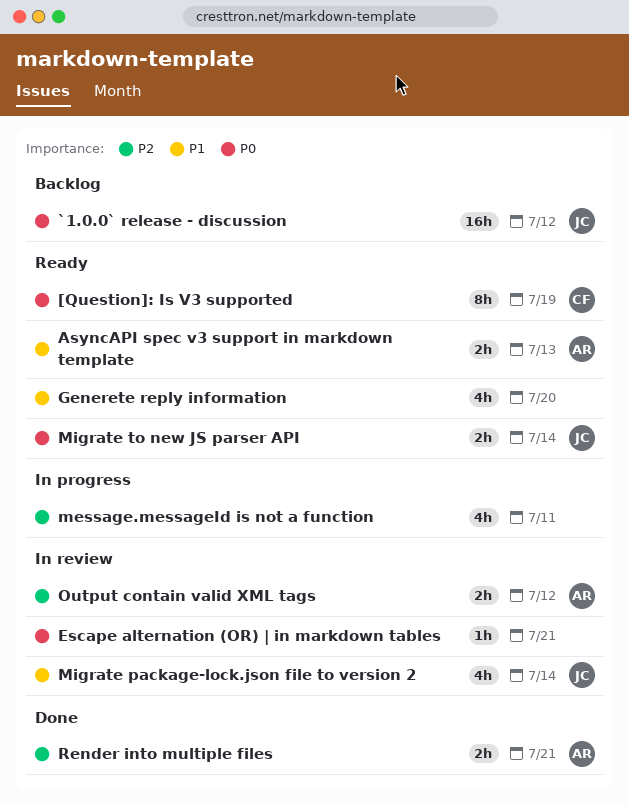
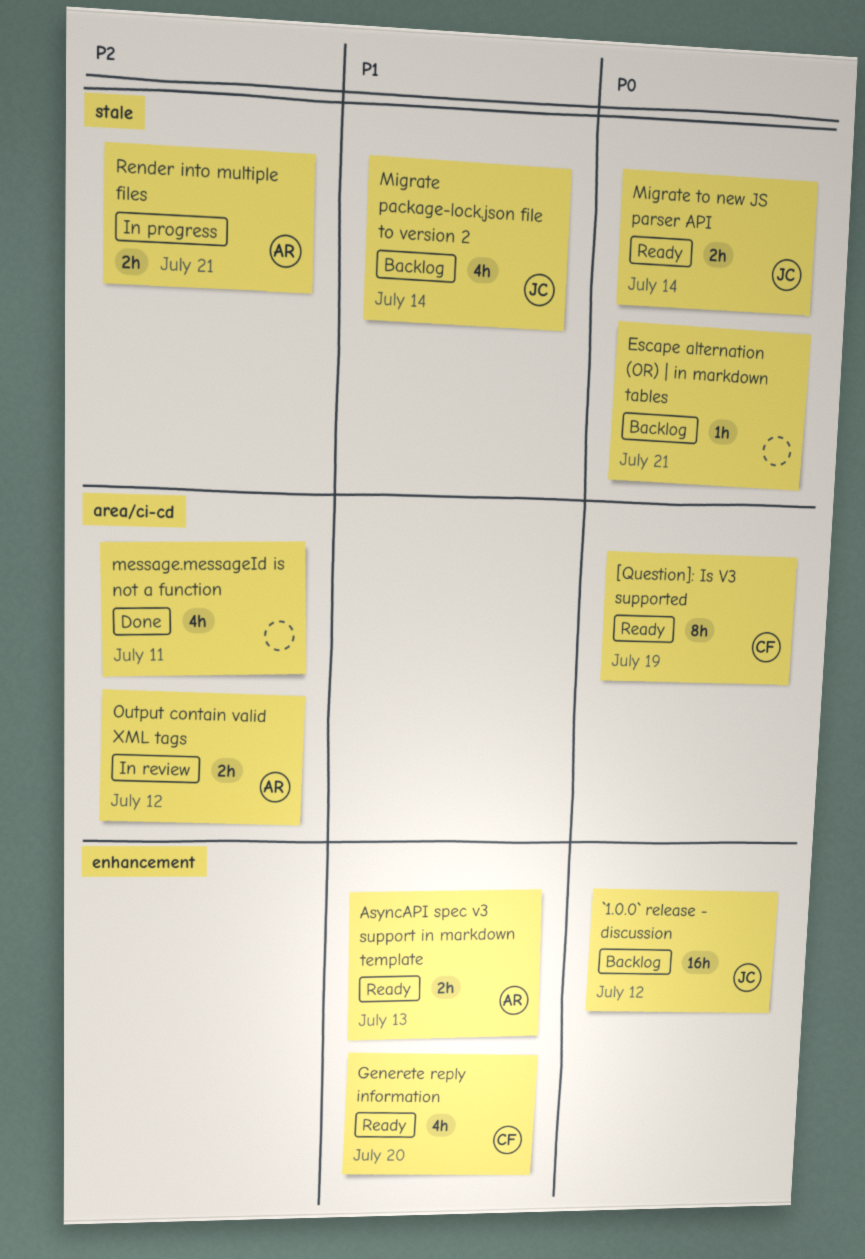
Escape alternation (OR) | in markdown tables, status: In review -> Backlog
Generete reply information, owner: none -> CF
message.messageId is not a function, status: In progress -> Done
Migrate package-lock.json file to version 2, status: In review -> Backlog
Render into multiple files, status: Done -> In progress

